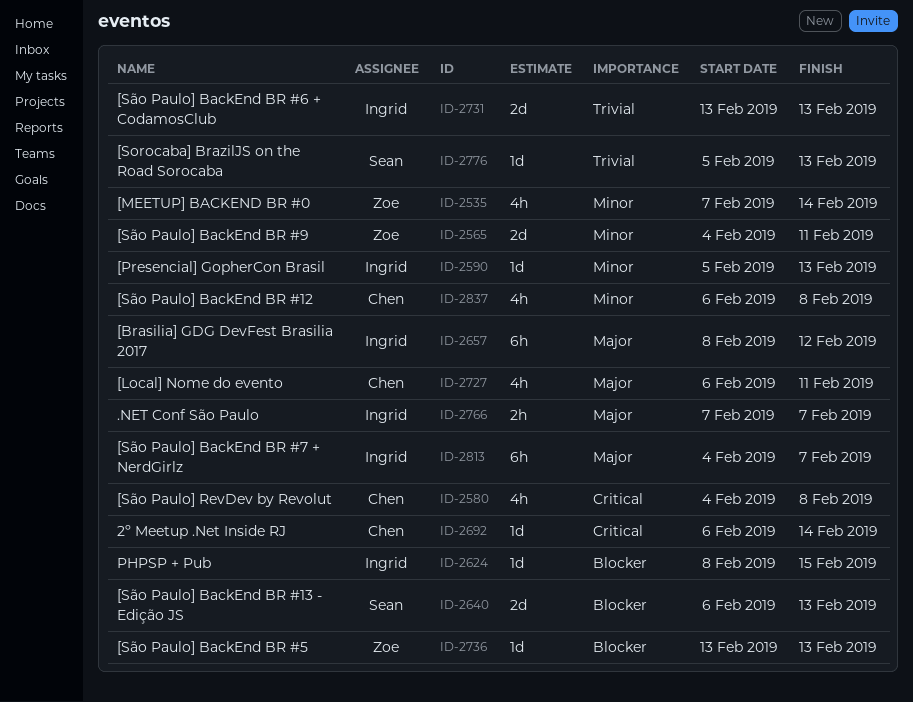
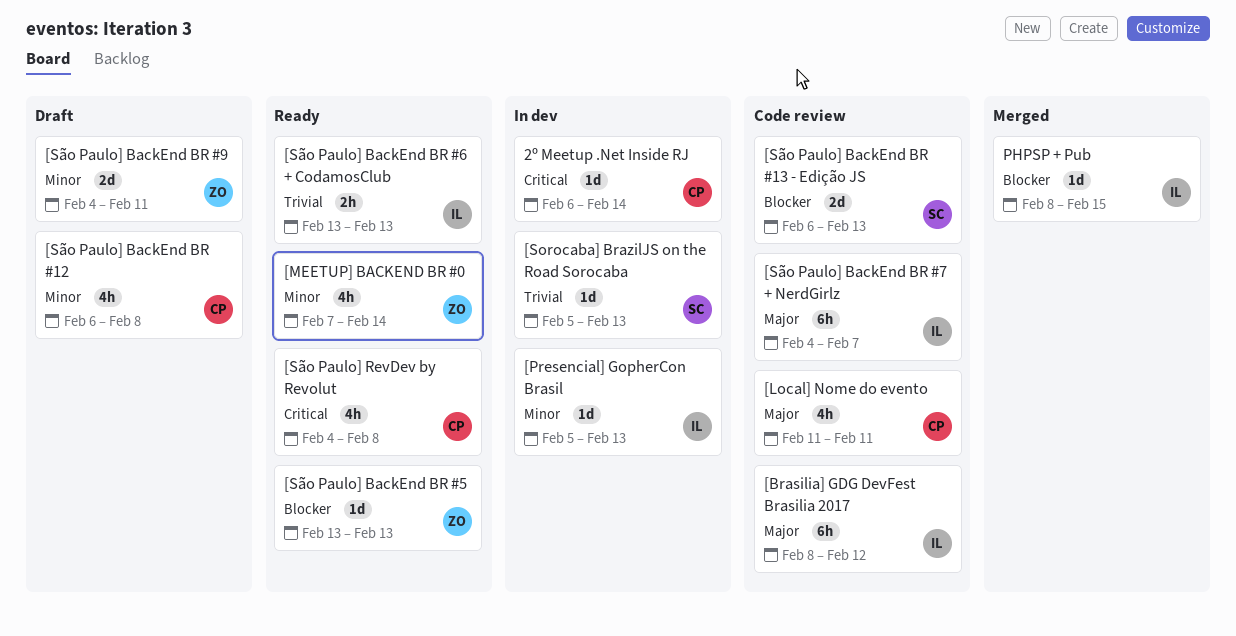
.NET Conf São Paulo: present -> none
[Local] Nome do evento, start: Feb 6 -> Feb 11
[São Paulo] BackEnd BR #6 + CodamosClub, estimate: 2d -> 2h

